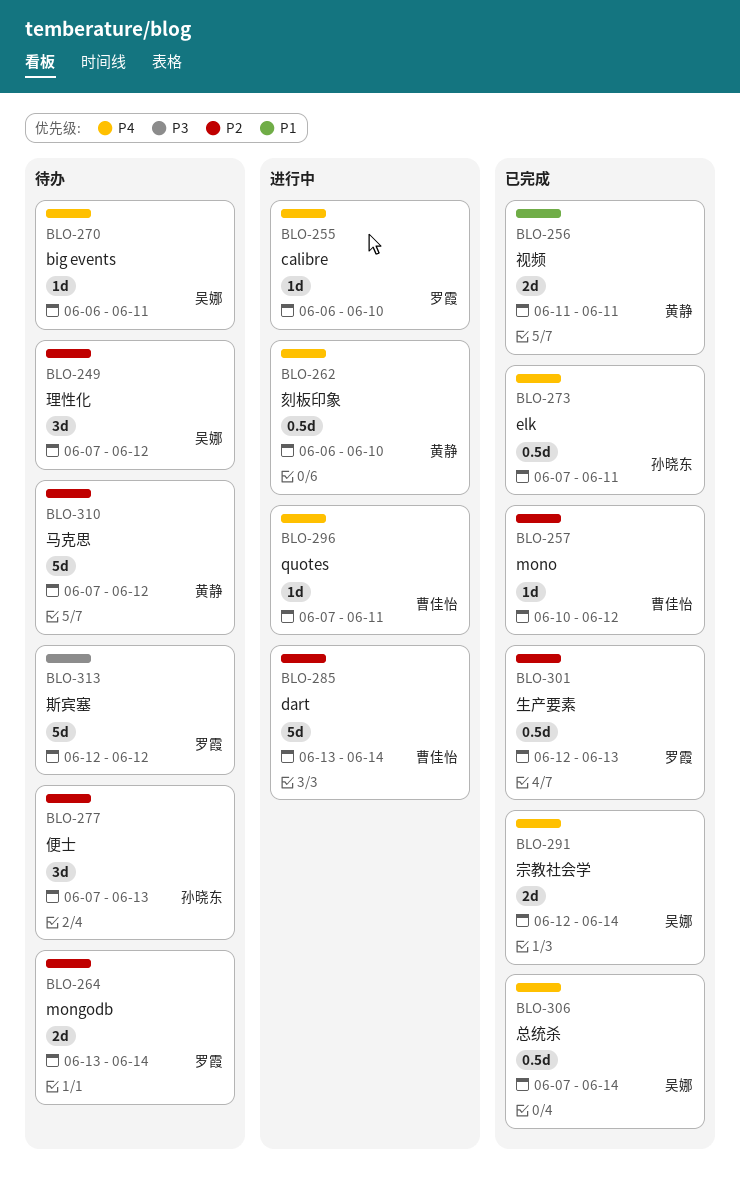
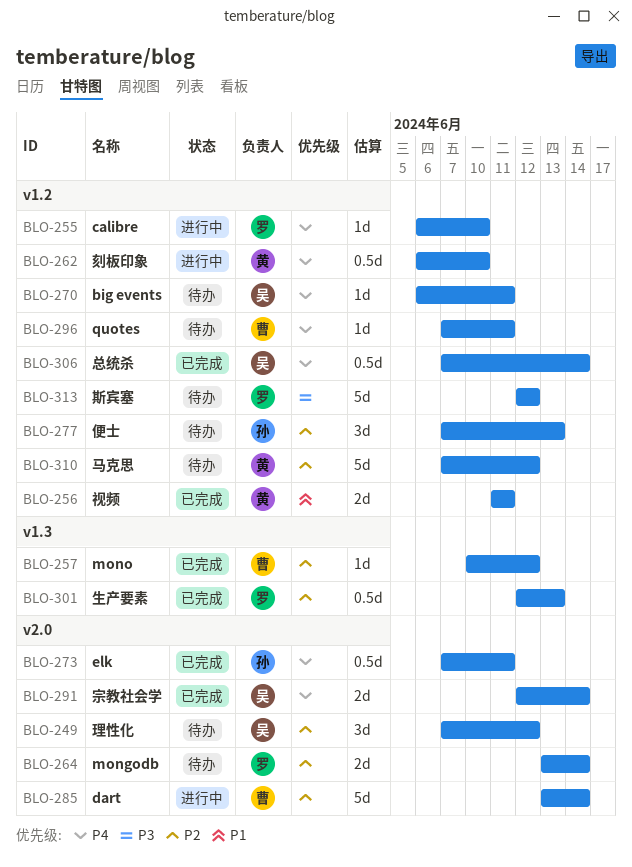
BLO-296, status: 进行中 -> 待办

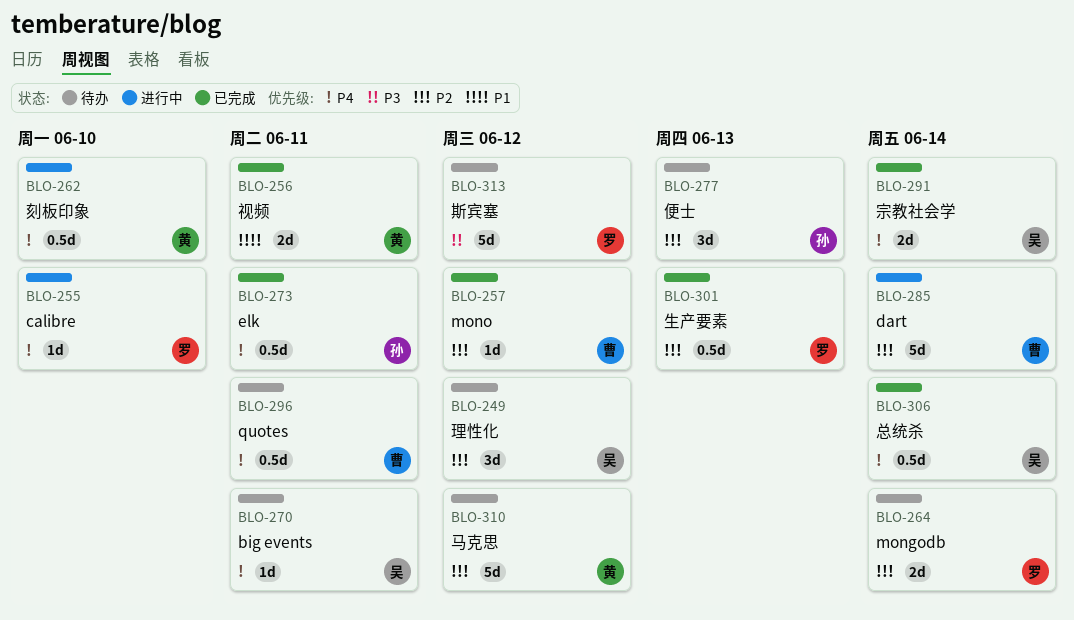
BLO-296, estimate: 1d -> 0.5d

